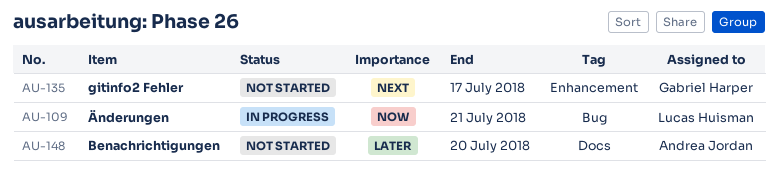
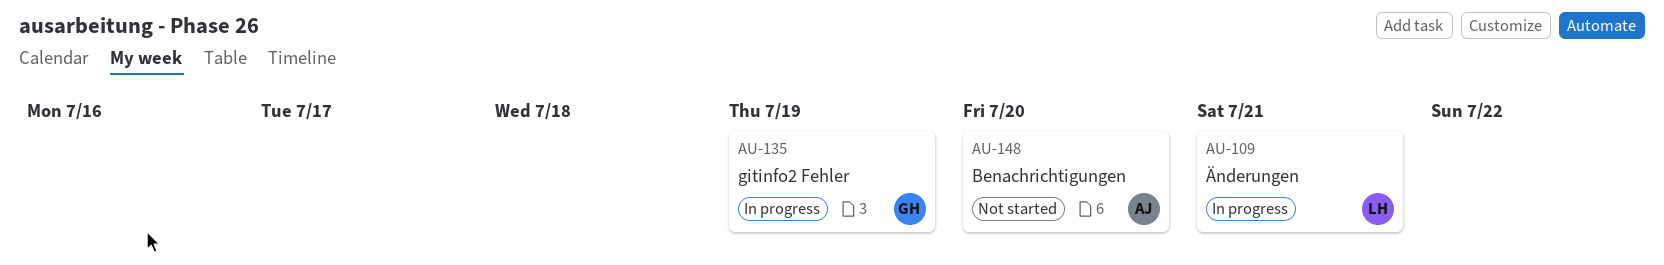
AU-135, status: Not started -> In progress
AU-135, due: Jul 17 -> Jul 19

